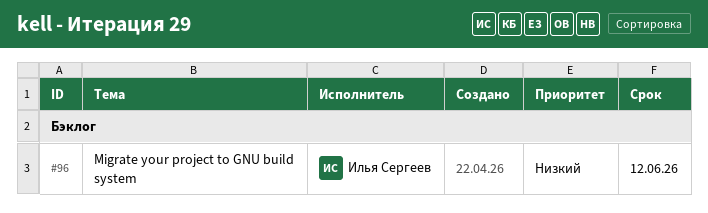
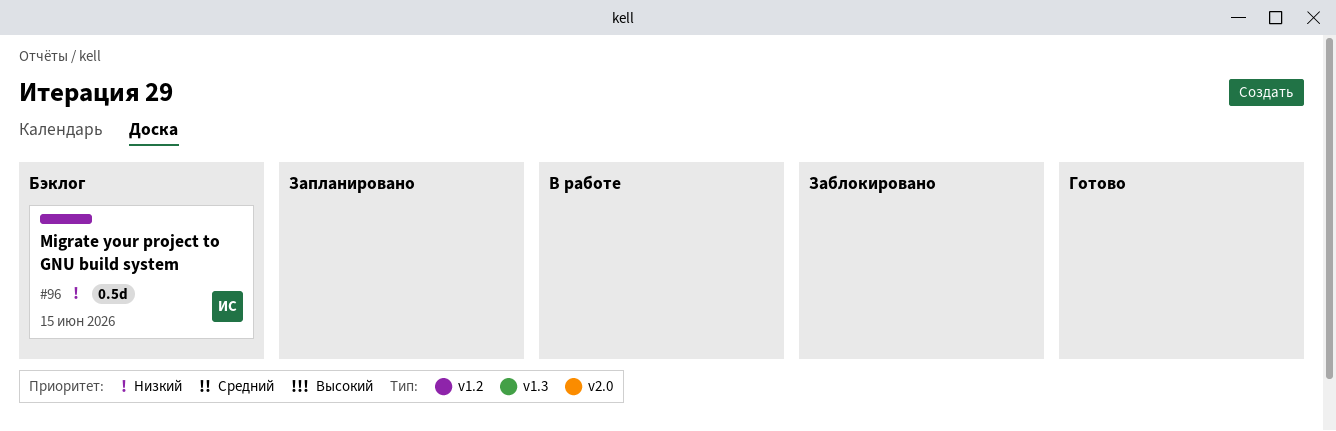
#96, due: Jun 12 -> Jun 15

